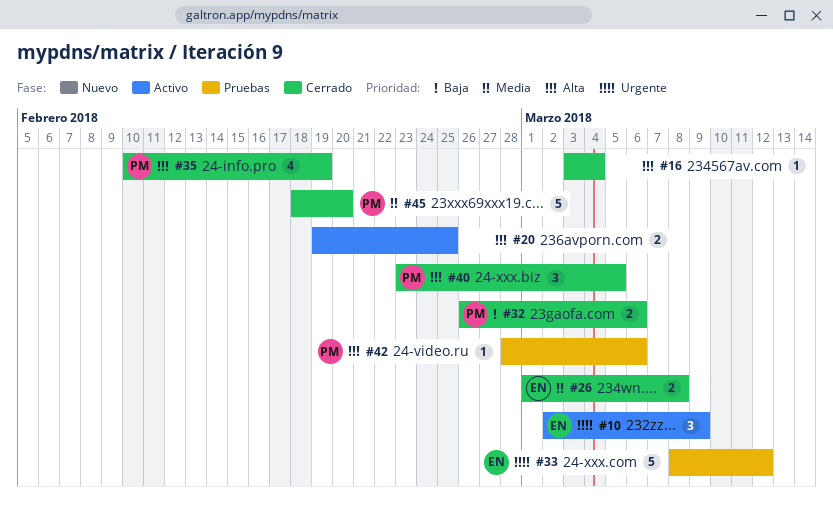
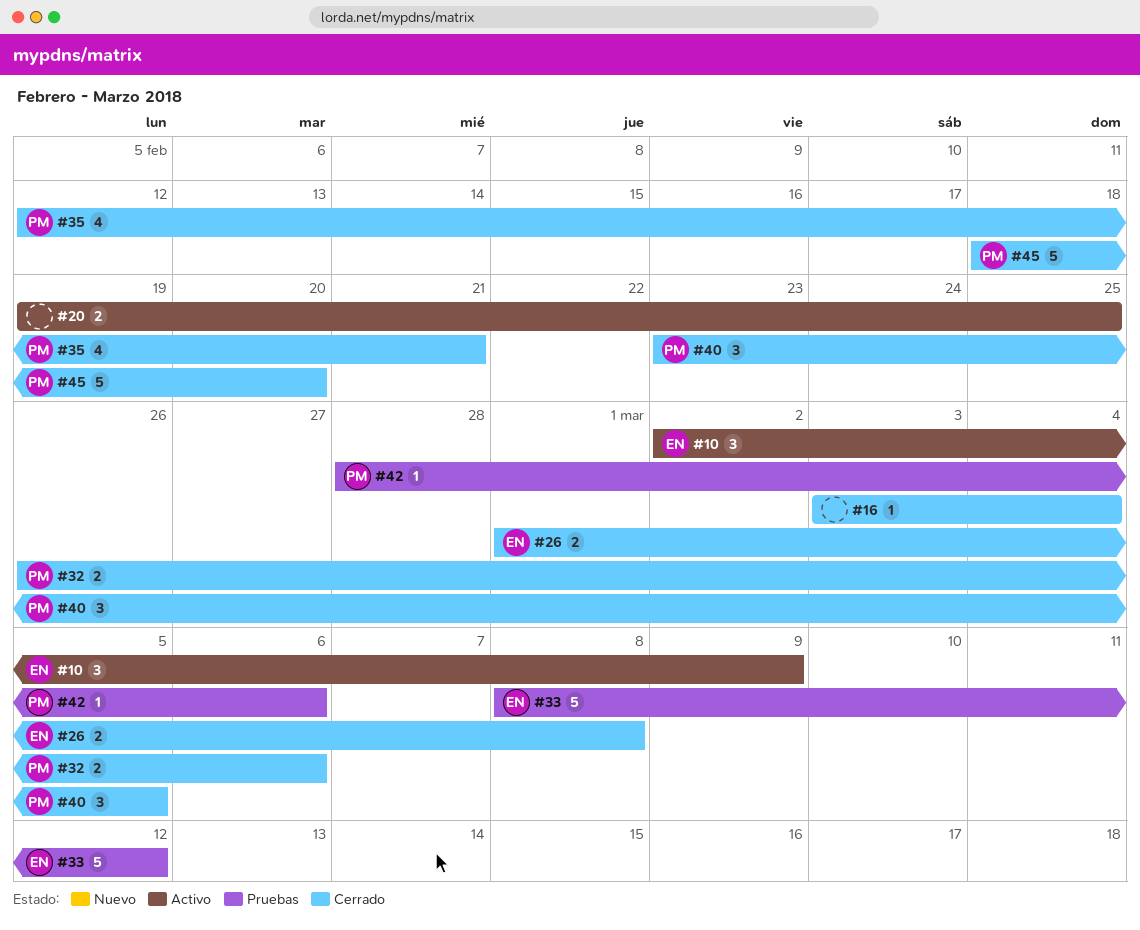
#35, start: Feb 10 -> Feb 12
#35, due: Feb 19 -> Feb 21

